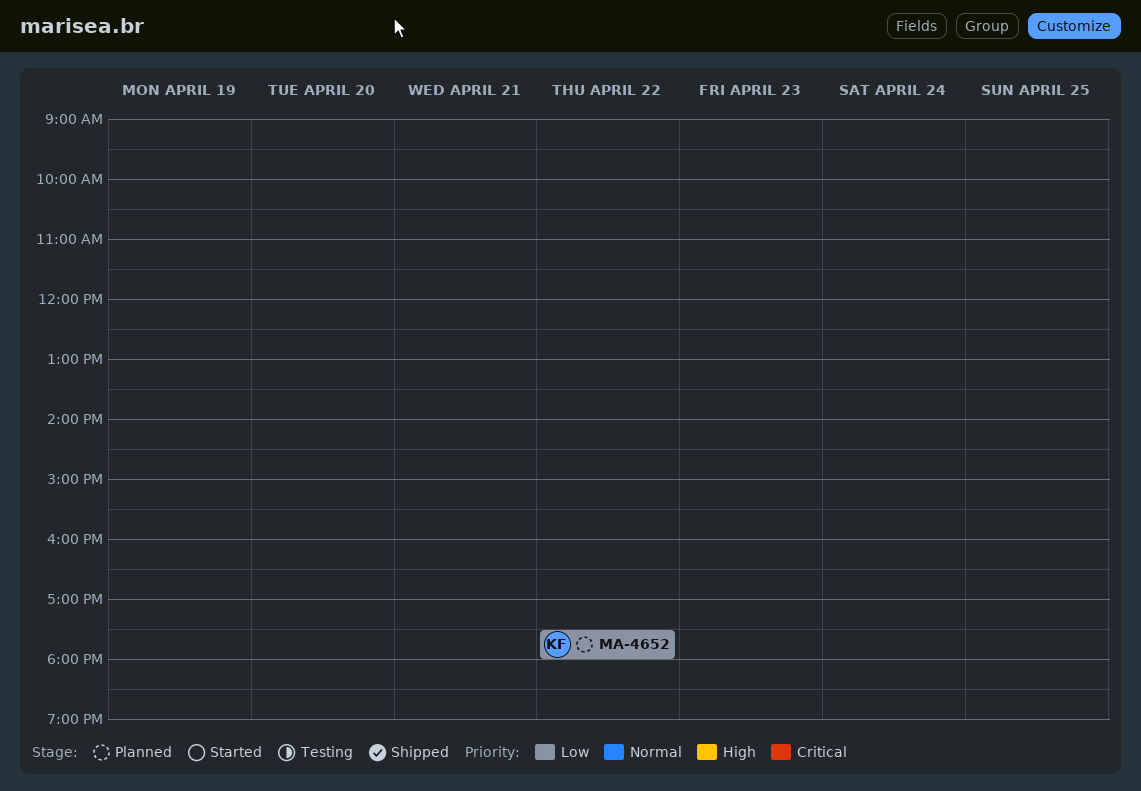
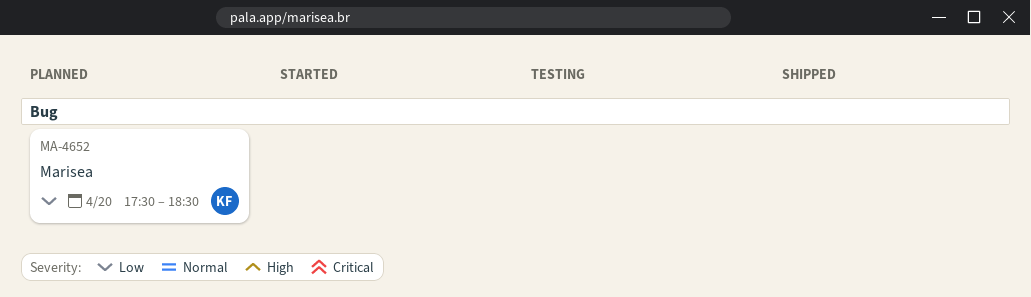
MA-4652, day: Apr 22 -> Apr 20
MA-4652, ends: 18:00 -> 18:30

